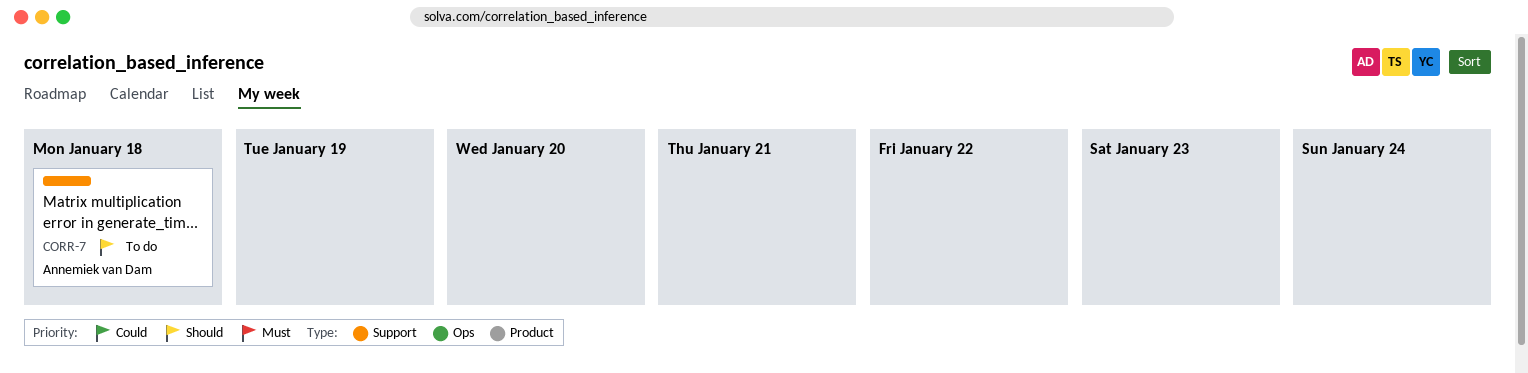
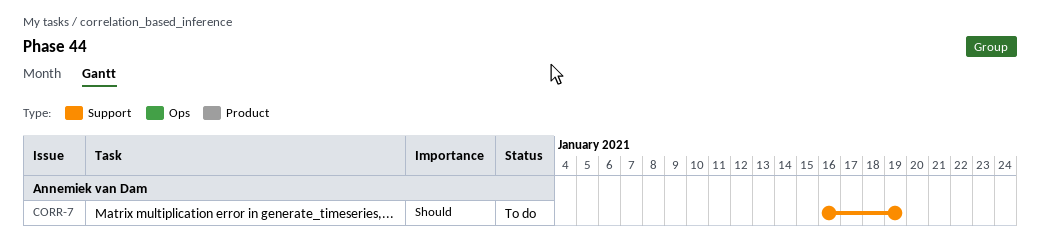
CORR-7, due: Jan 18 -> Jan 19

